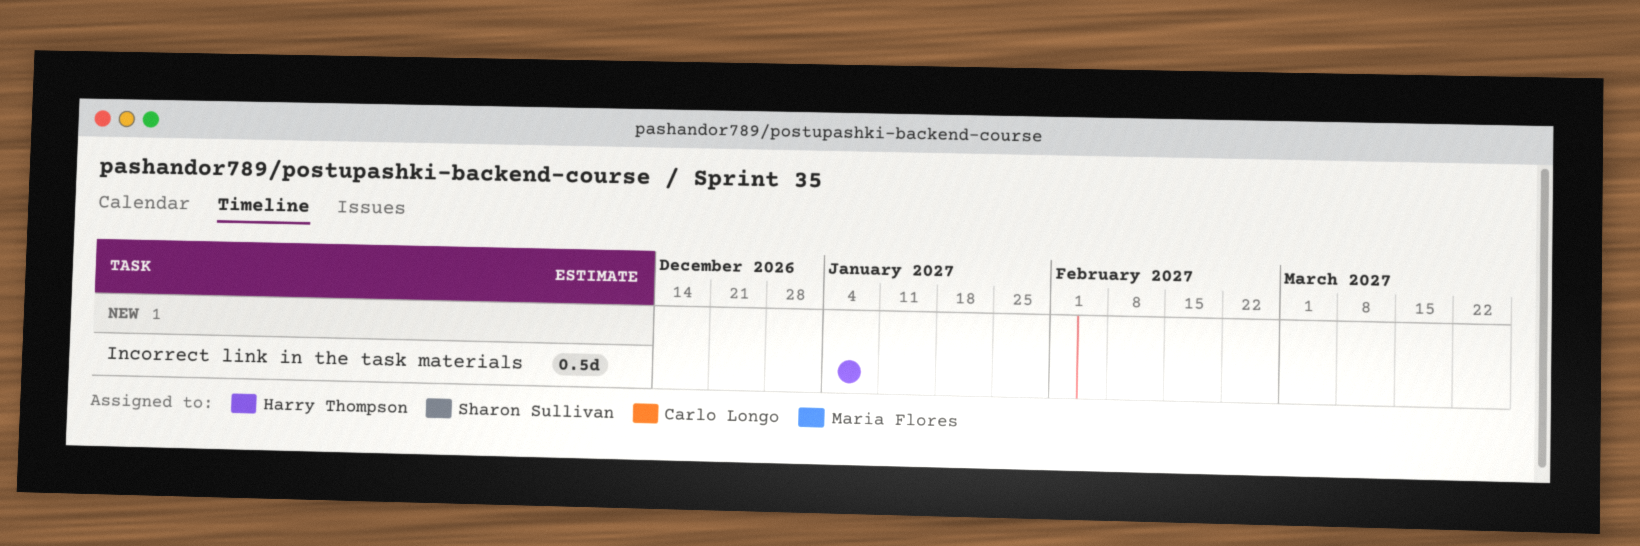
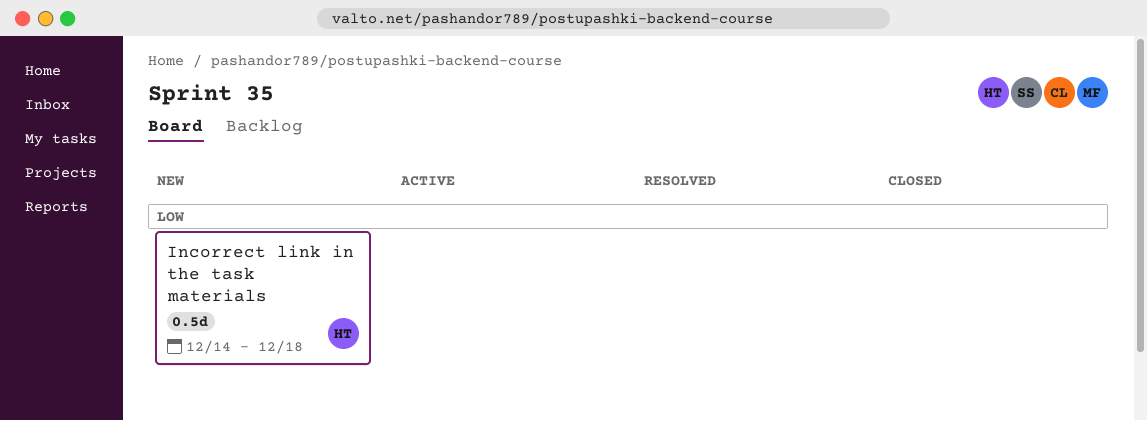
Incorrect link in the task materials, start: Jan 4 -> Dec 14
Incorrect link in the task materials, due: Jan 8 -> Dec 18

